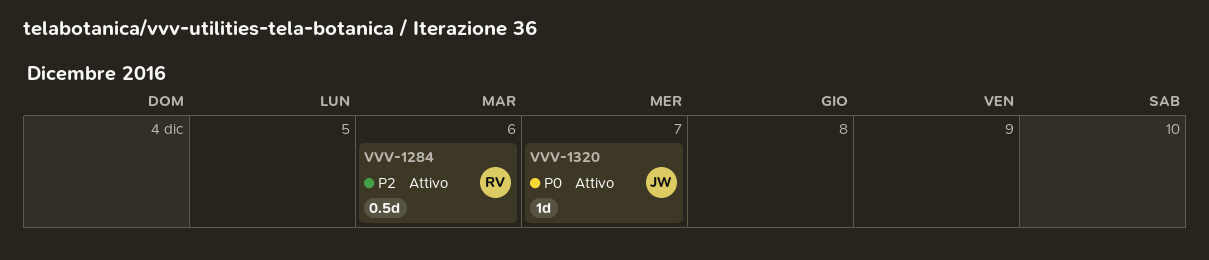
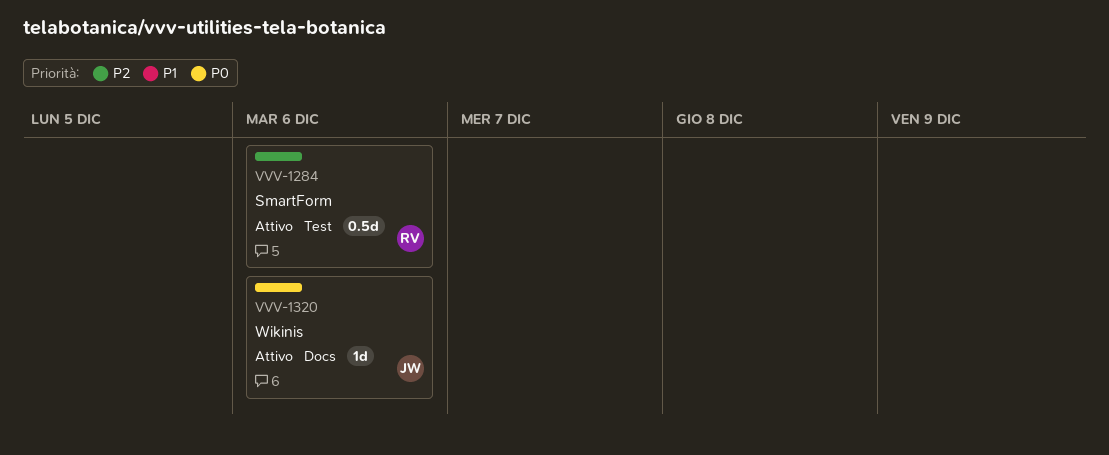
VVV-1320, due: Dec 7 -> Dec 6

